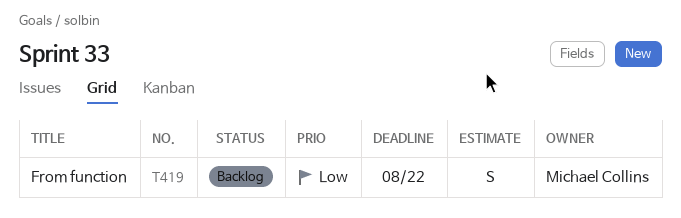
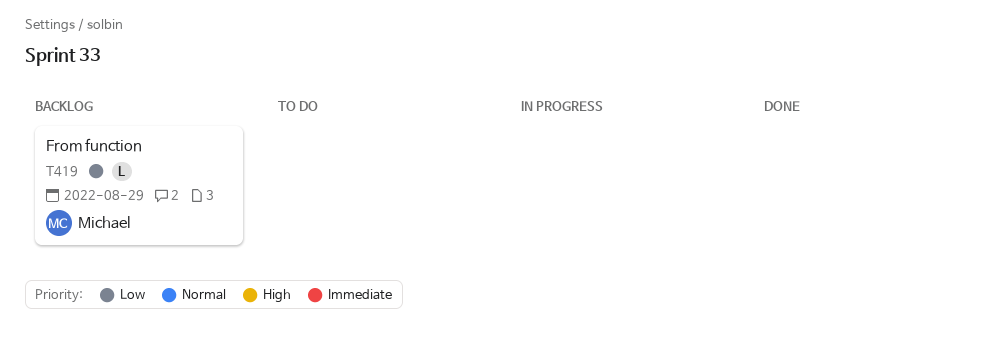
T419, estimate: S -> L
T419, due: Aug 22 -> Aug 29

